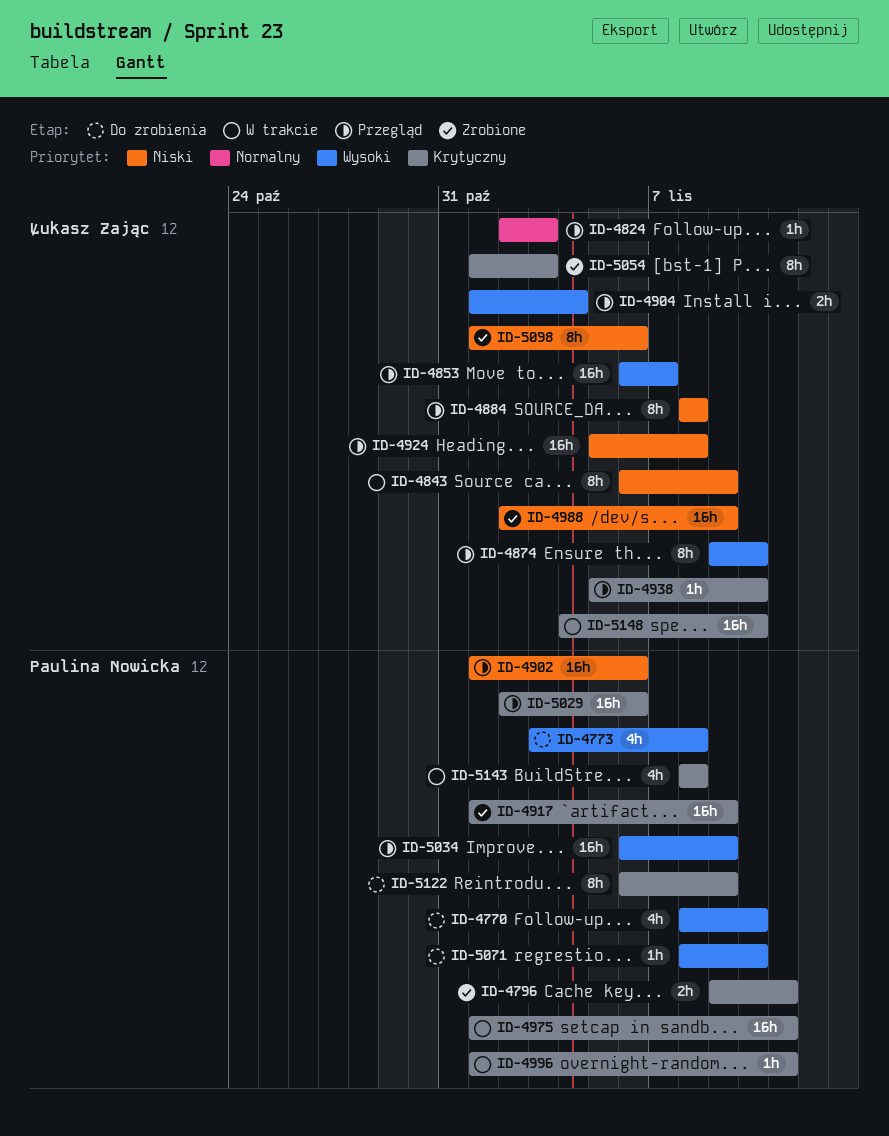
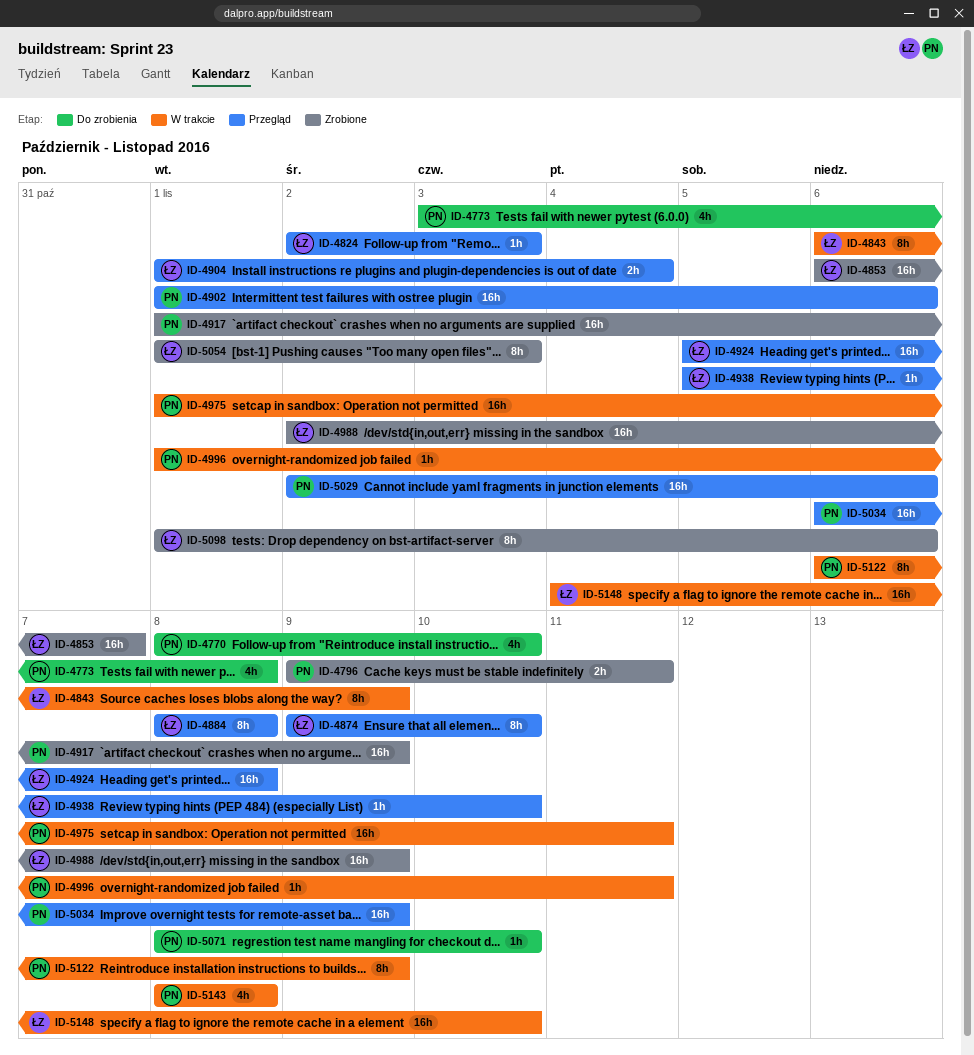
ID-4853, status: Przegląd -> Zrobione
ID-5122, status: Do zrobienia -> W trakcie

